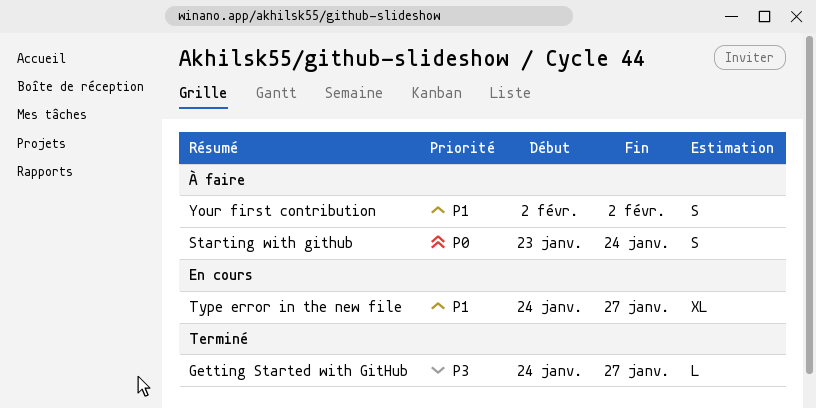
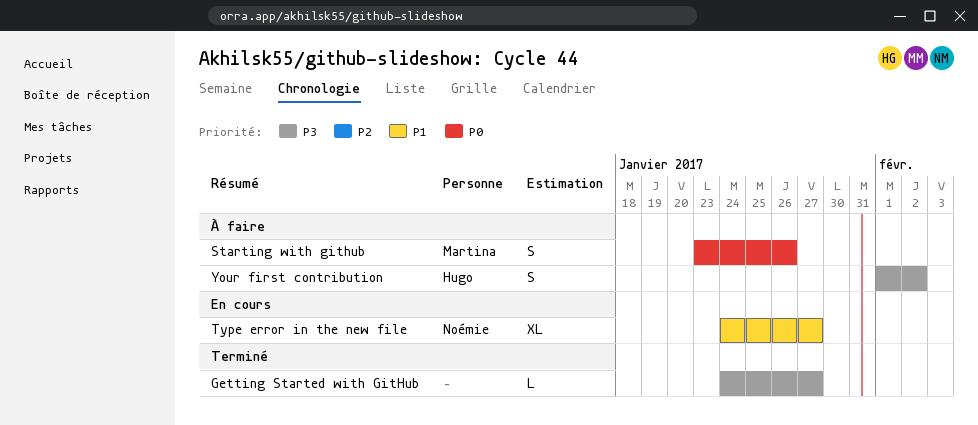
Starting with github, due: Jan 24 -> Jan 26
Your first contribution, priority: P1 -> P3
Your first contribution, start: Feb 2 -> Feb 1

